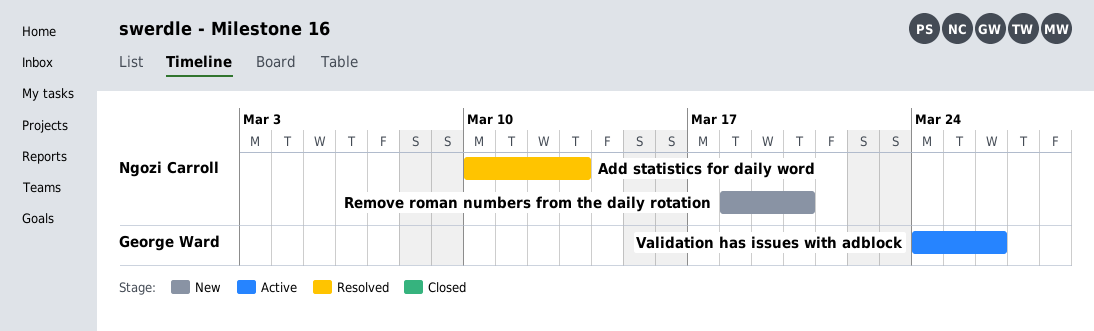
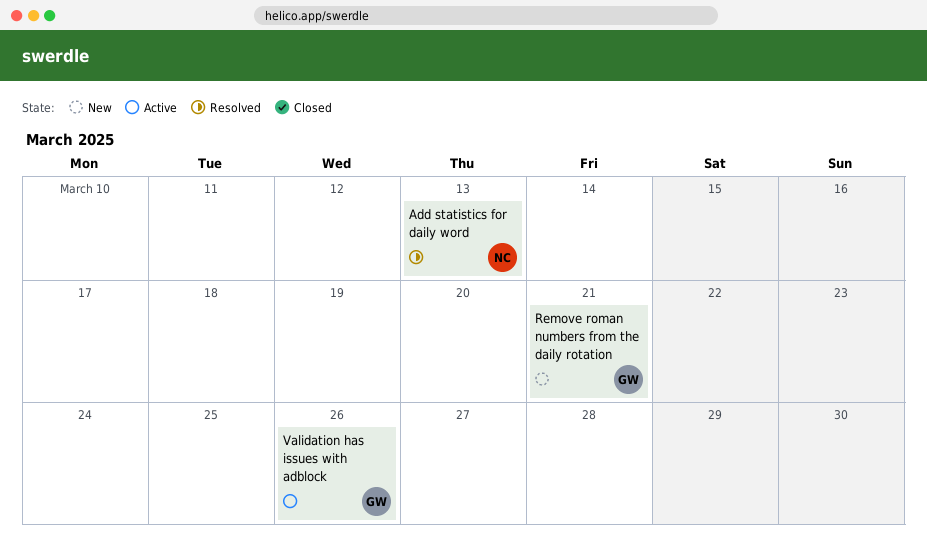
Remove roman numbers from the daily rotation, owner: Ngozi Carroll -> George Ward
Remove roman numbers from the daily rotation, due: Mar 20 -> Mar 21

